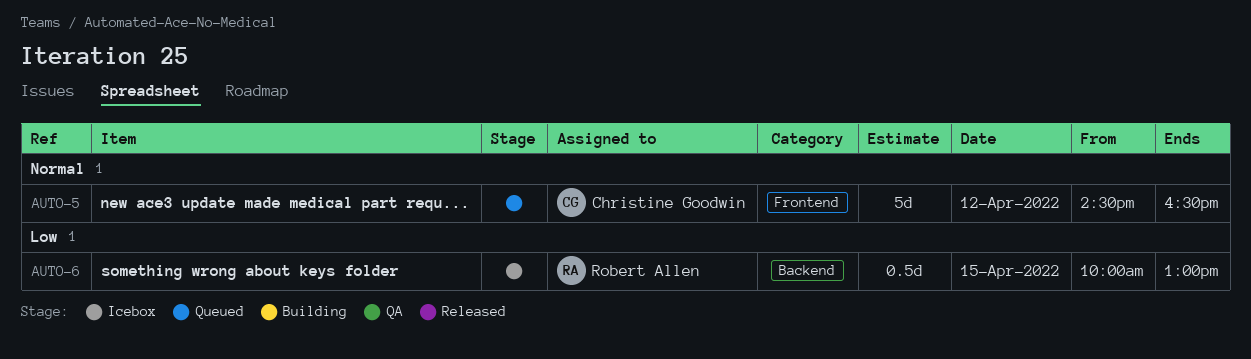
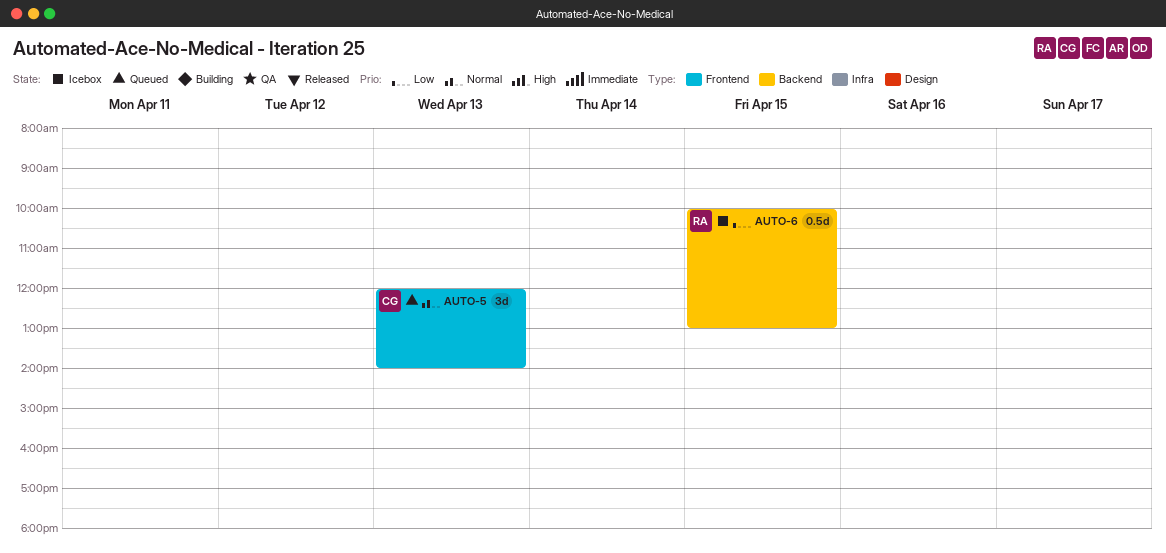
AUTO-5, estimate: 5d -> 3d
AUTO-5, day: Apr 12 -> Apr 13
AUTO-5, begins: 14:30 -> 12:00
AUTO-5, ends: 16:30 -> 14:00

